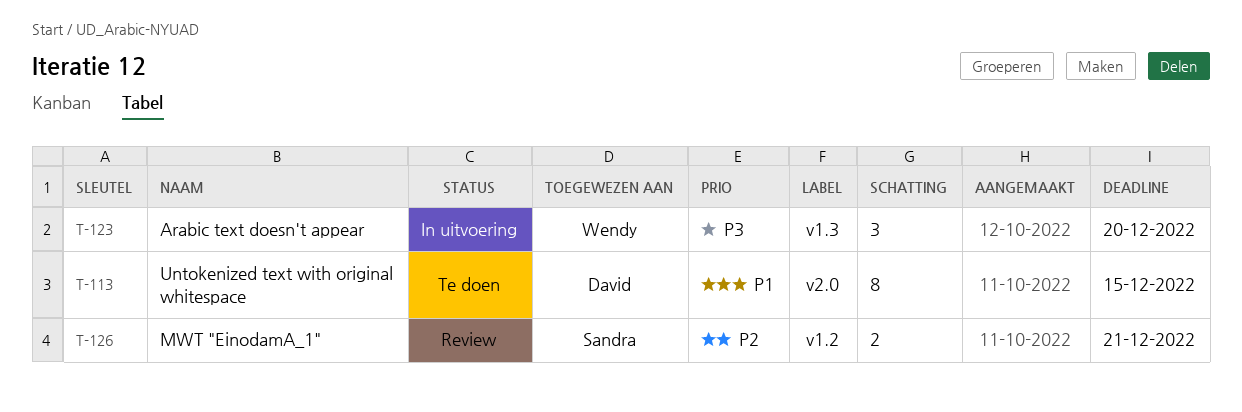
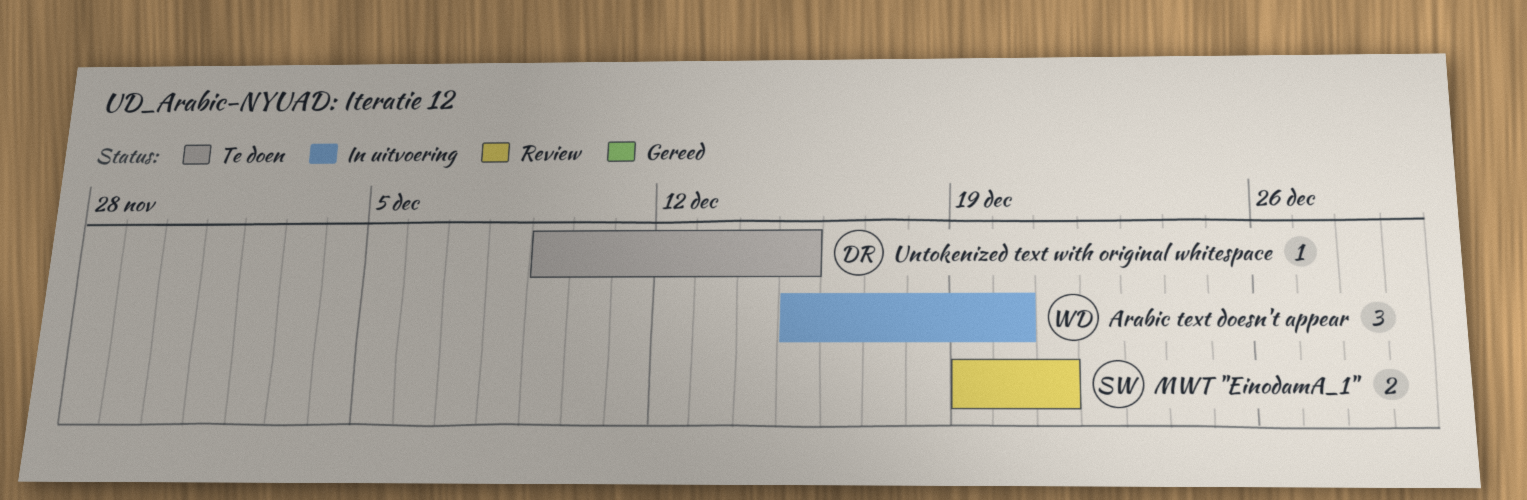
Untokenized text with original whitespace, estimate: 8 -> 1

